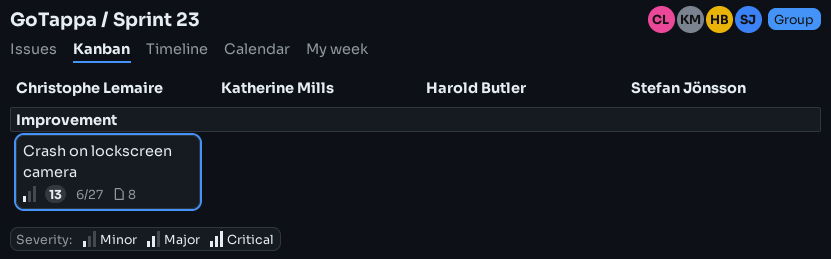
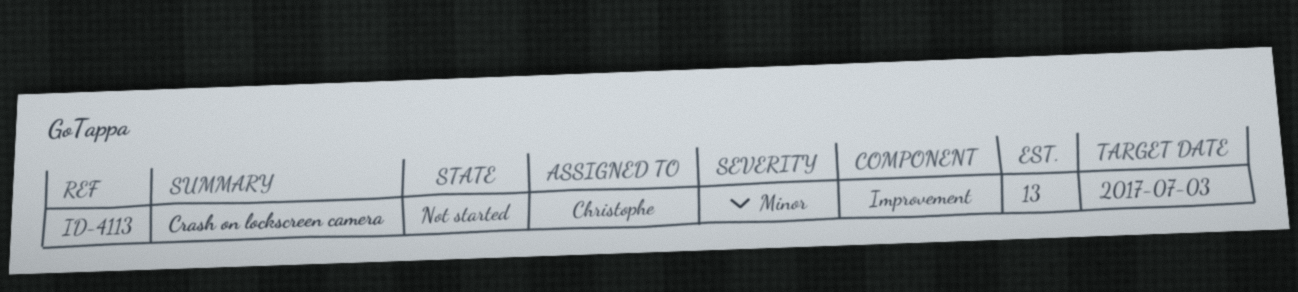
Crash on lockscreen camera, due: Jun 27 -> Jul 3

